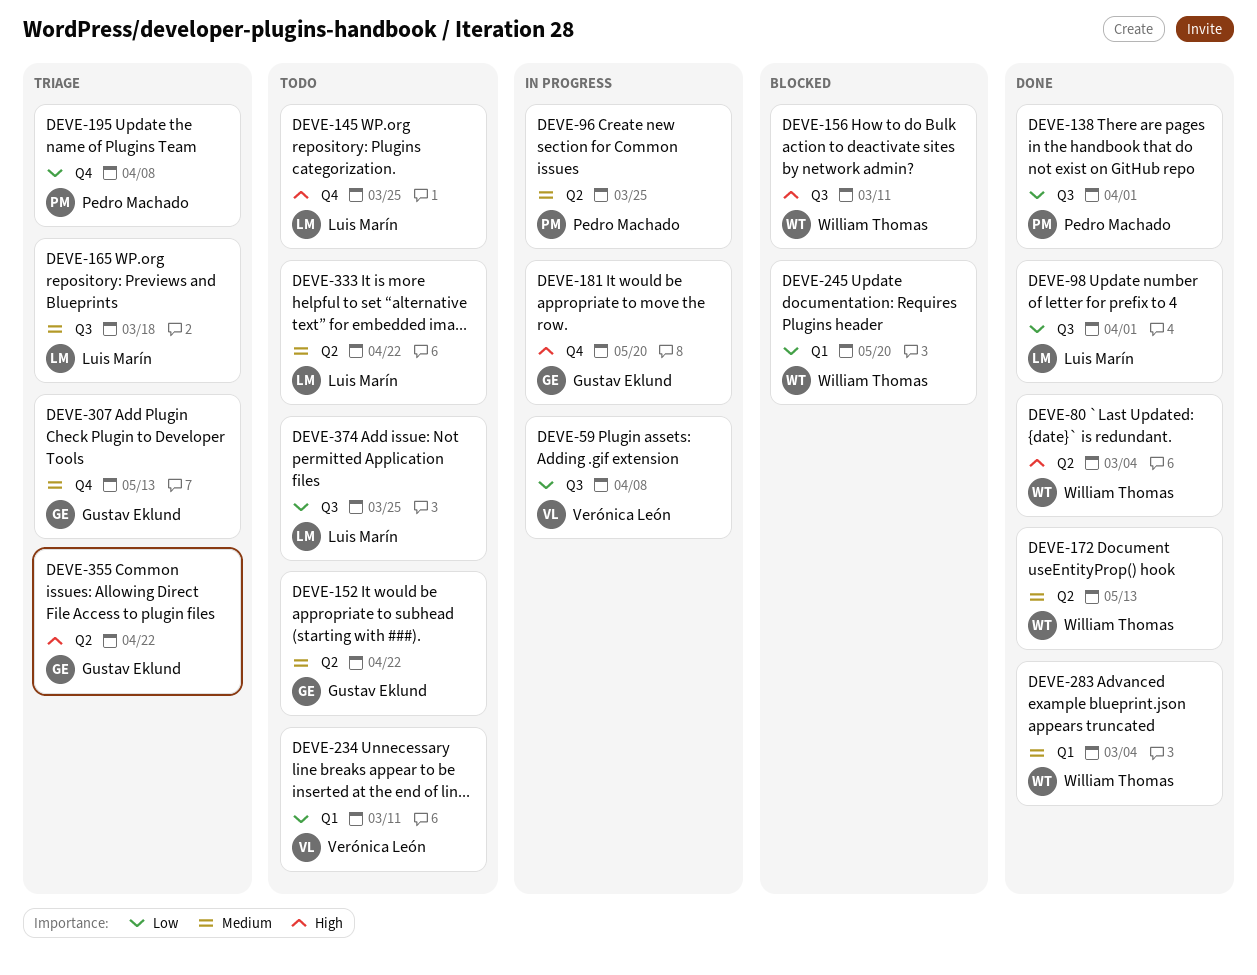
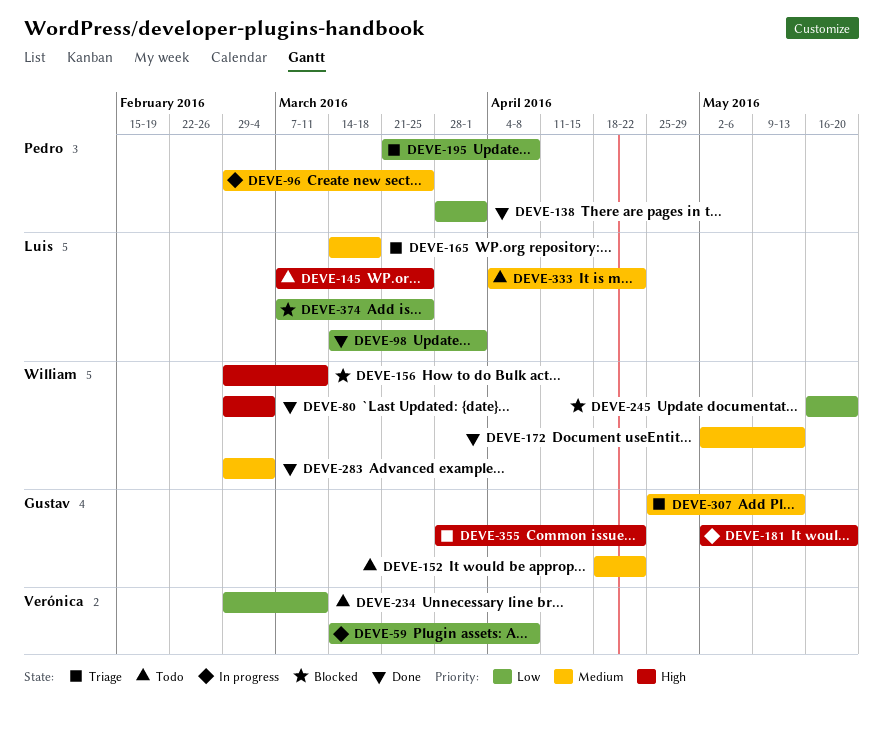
DEVE-374, status: Todo -> Blocked

